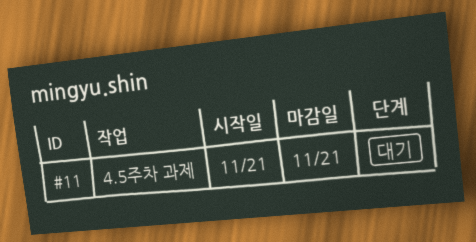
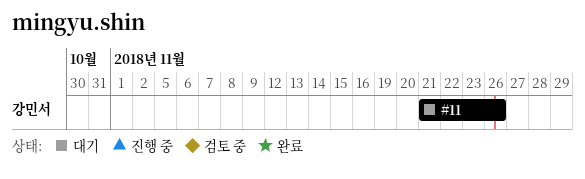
#11, due: Nov 21 -> Nov 26

